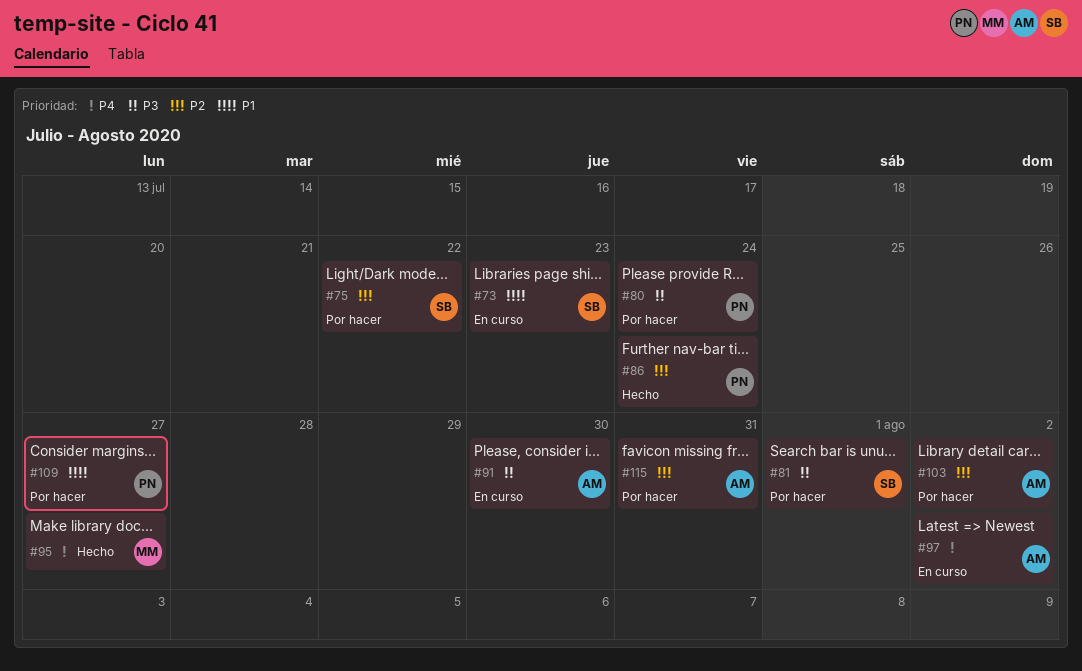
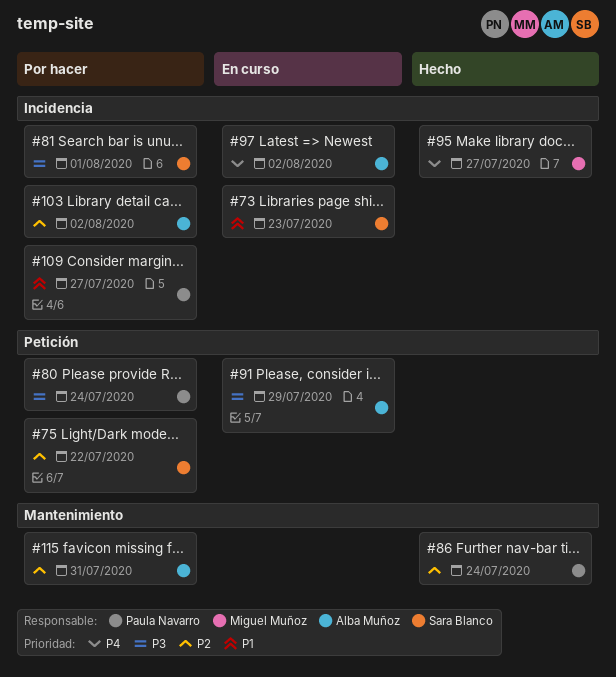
#91, due: Jul 30 -> Jul 29

